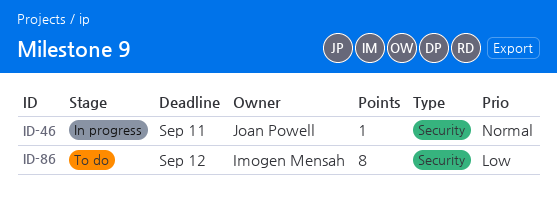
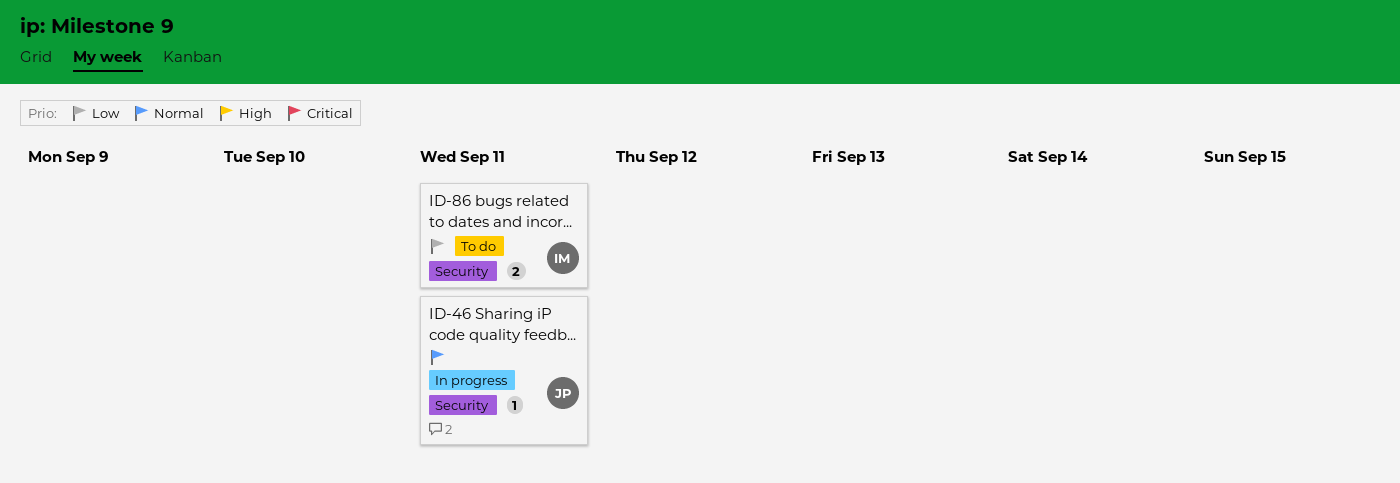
ID-86, estimate: 8 -> 2
ID-86, due: Sep 12 -> Sep 11

